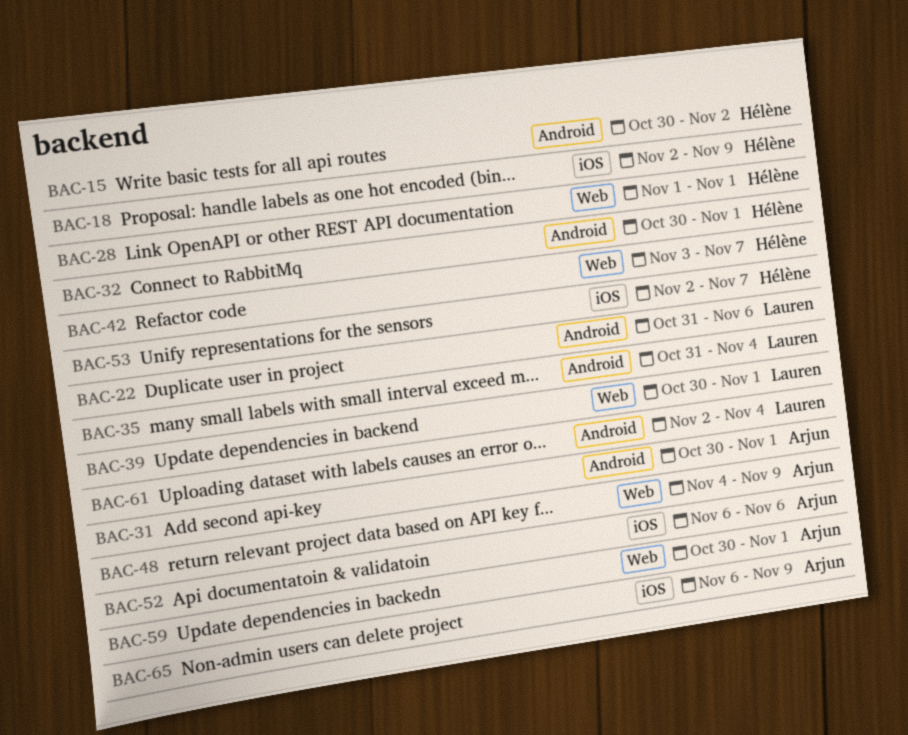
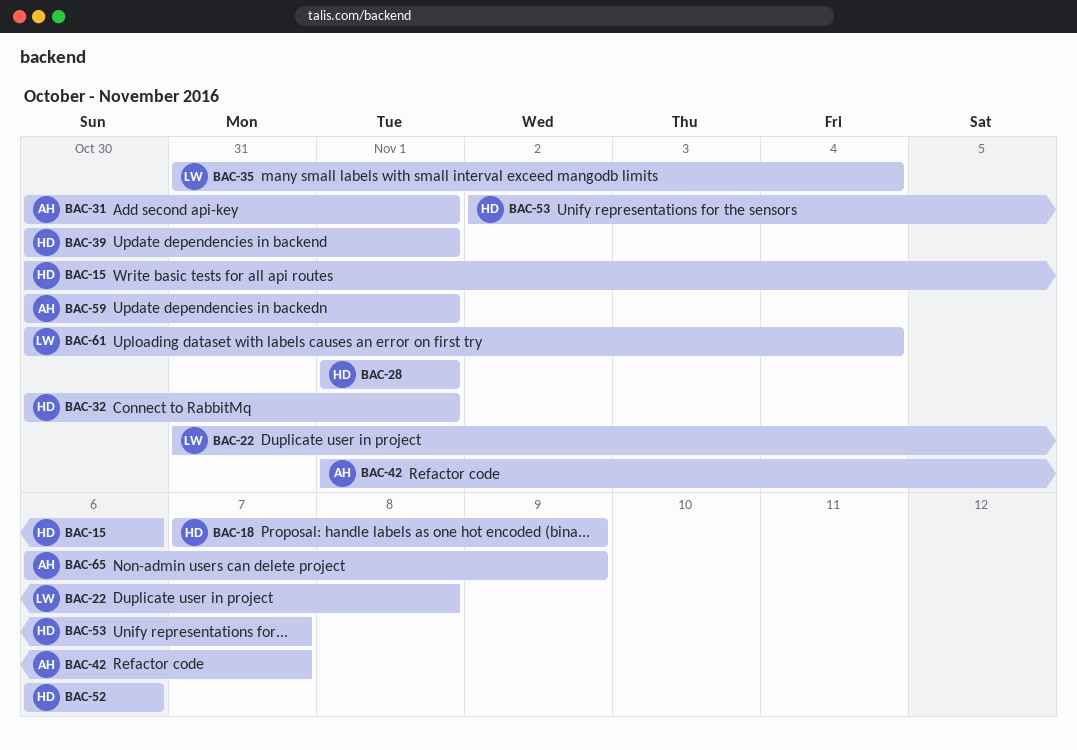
BAC-15, due: Nov 2 -> Nov 6
BAC-18, start: Nov 2 -> Nov 7
BAC-22, due: Nov 6 -> Nov 8
BAC-39, owner: Lauren -> Hélène
BAC-42, owner: Hélène -> Arjun
BAC-42, start: Nov 3 -> Nov 1
BAC-48: present -> none
BAC-52, owner: Arjun -> Hélène
BAC-61, start: Nov 2 -> Oct 30

